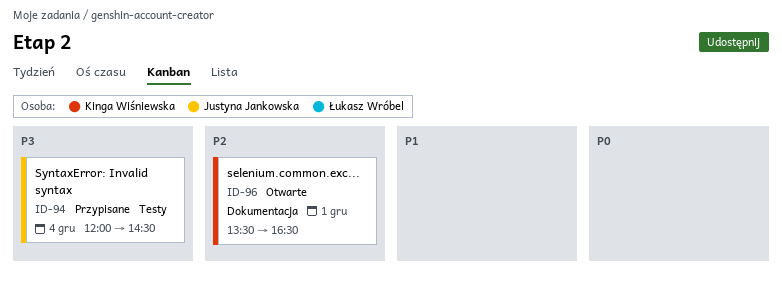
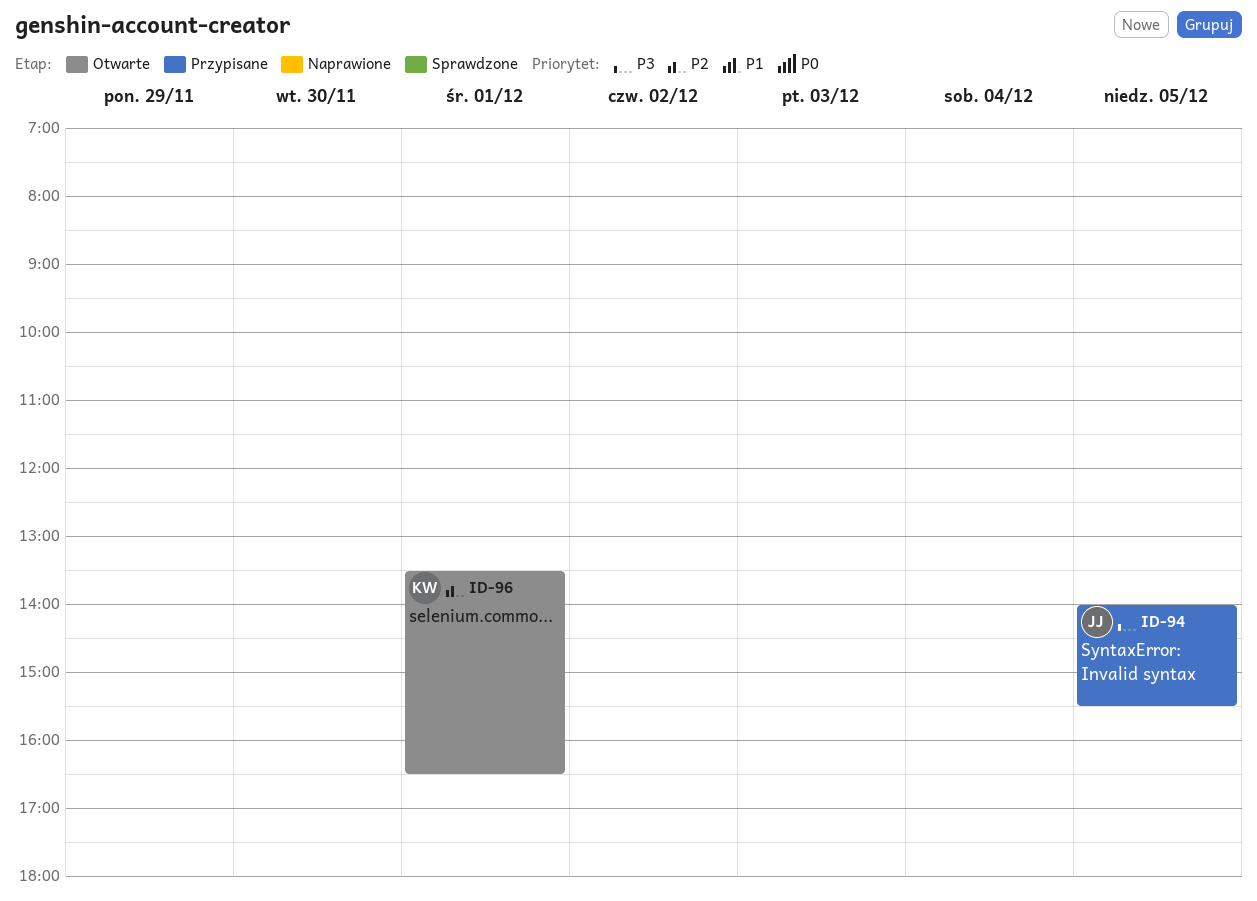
ID-94, day: Dec 4 -> Dec 5
ID-94, begins: 12:00 -> 14:00
ID-94, ends: 14:30 -> 15:30

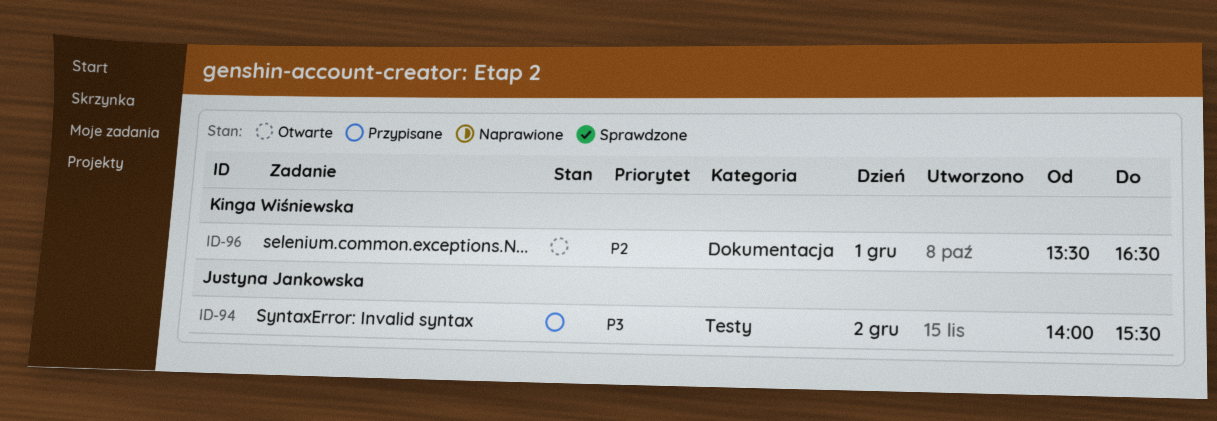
ID-94, day: Dec 5 -> Dec 2

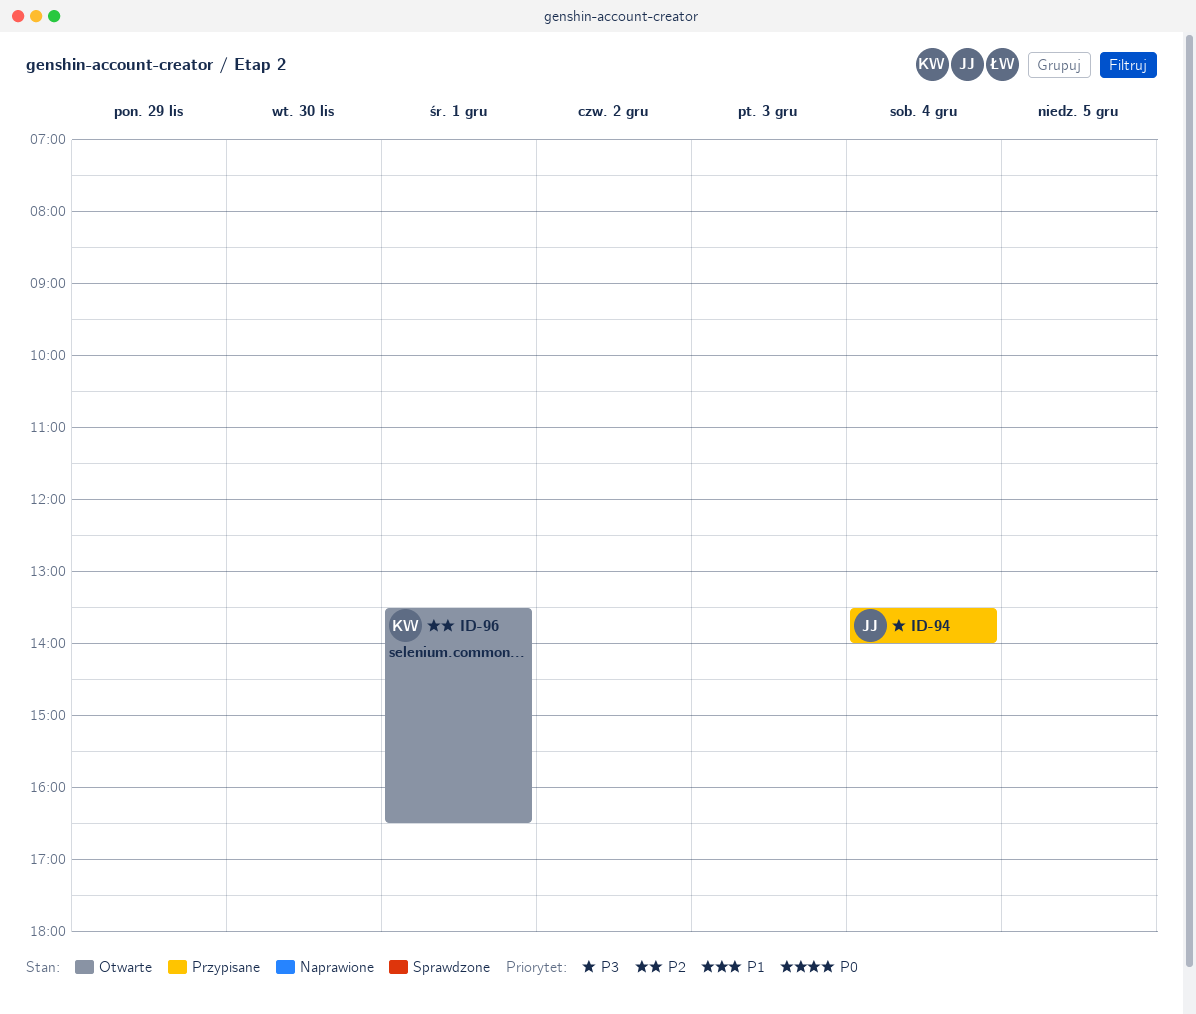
ID-94, day: Dec 2 -> Dec 4
ID-94, begins: 14:00 -> 13:30
ID-94, ends: 15:30 -> 14:00

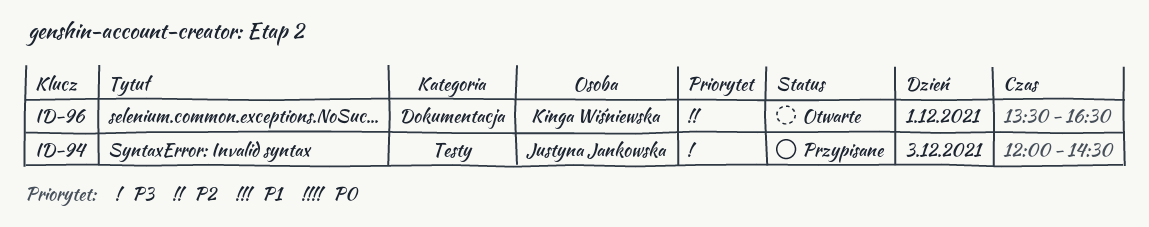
ID-94, day: Dec 4 -> Dec 3
ID-94, begins: 13:30 -> 12:00
ID-94, ends: 14:00 -> 14:30

